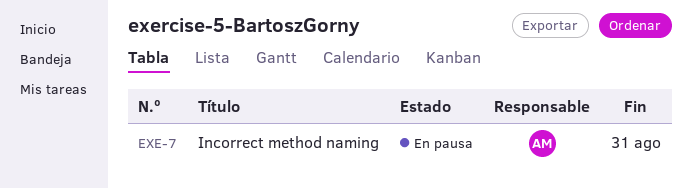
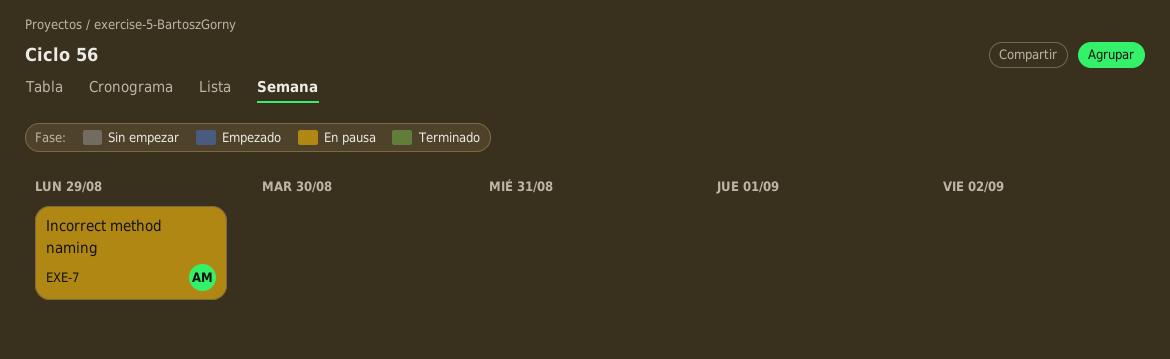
EXE-7, due: Aug 31 -> Aug 29

